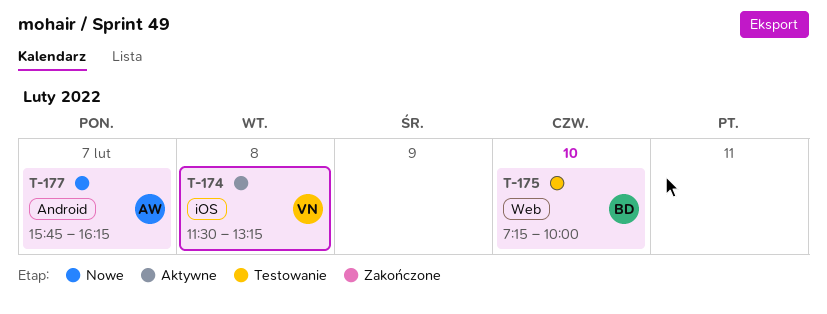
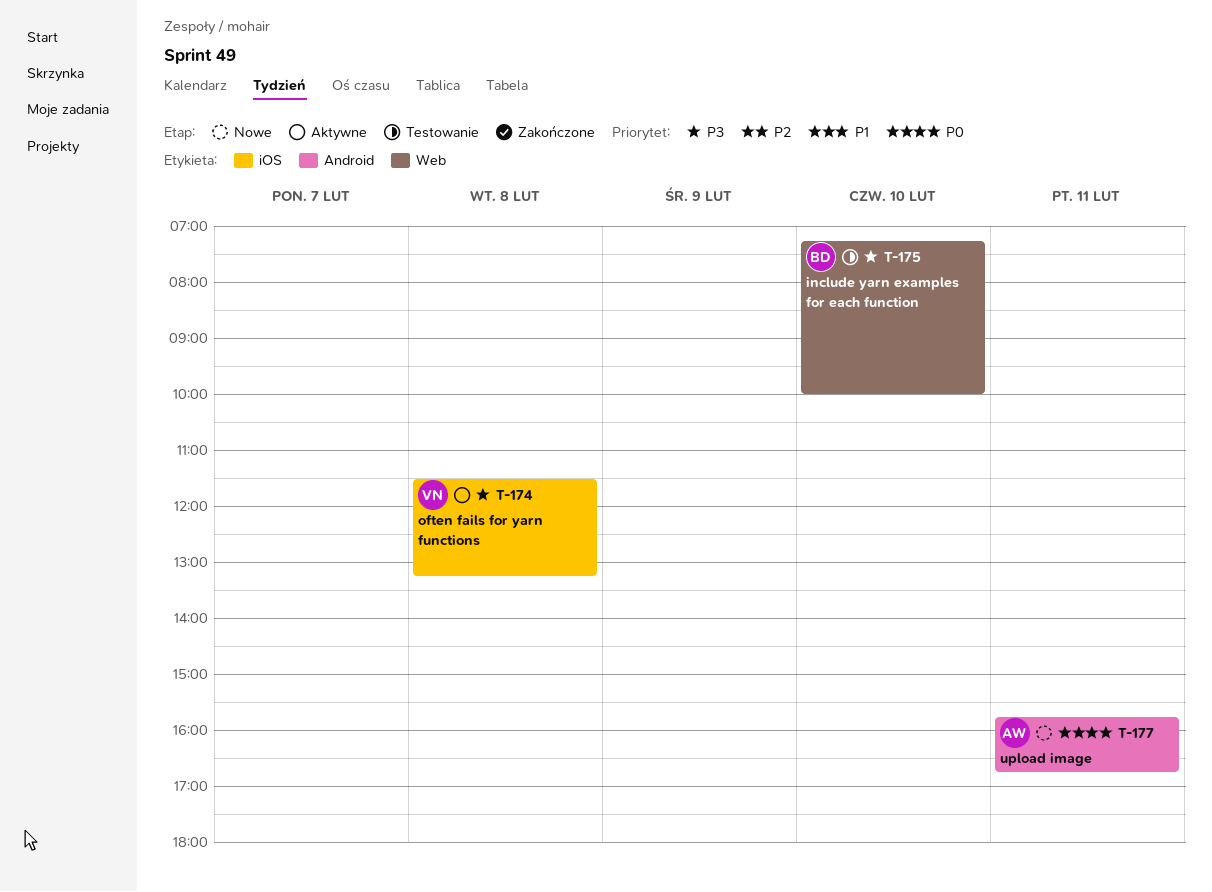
T-177, day: Feb 7 -> Feb 11
T-177, ends: 16:15 -> 16:45

